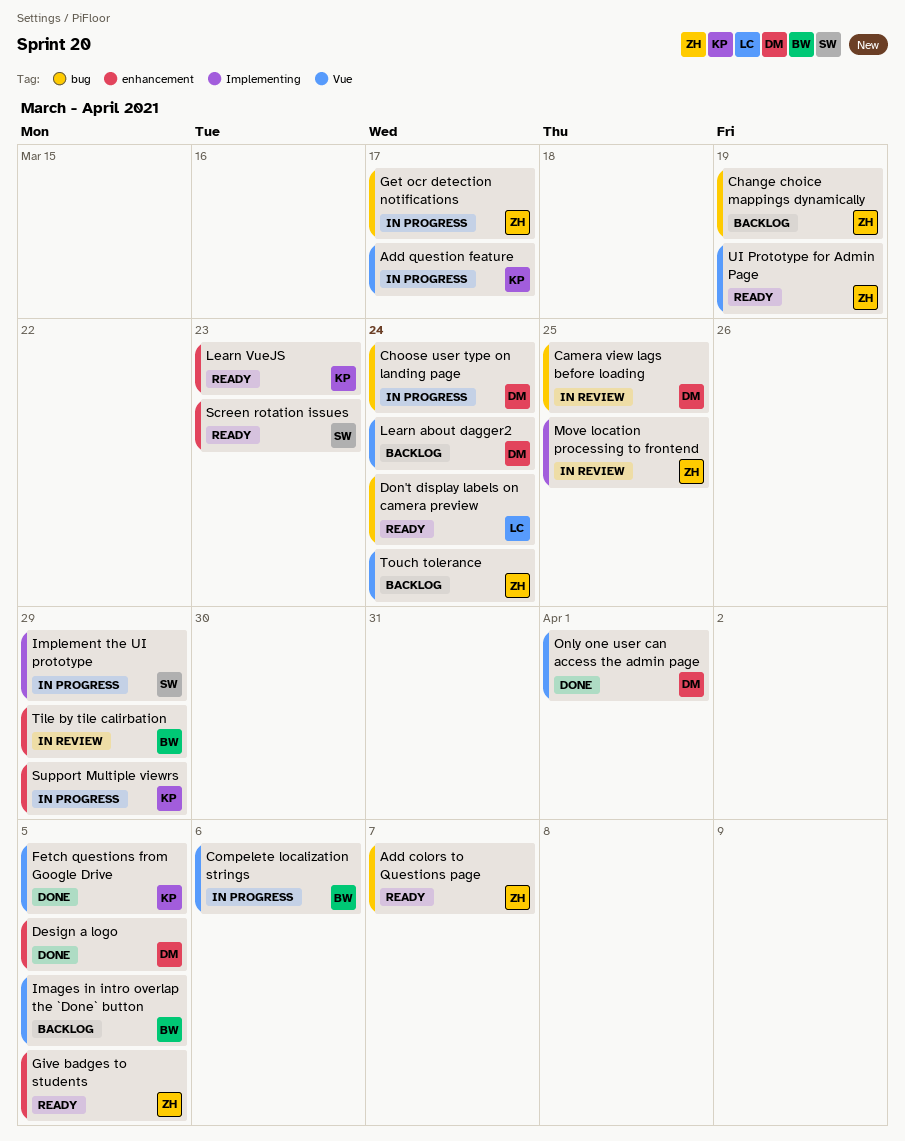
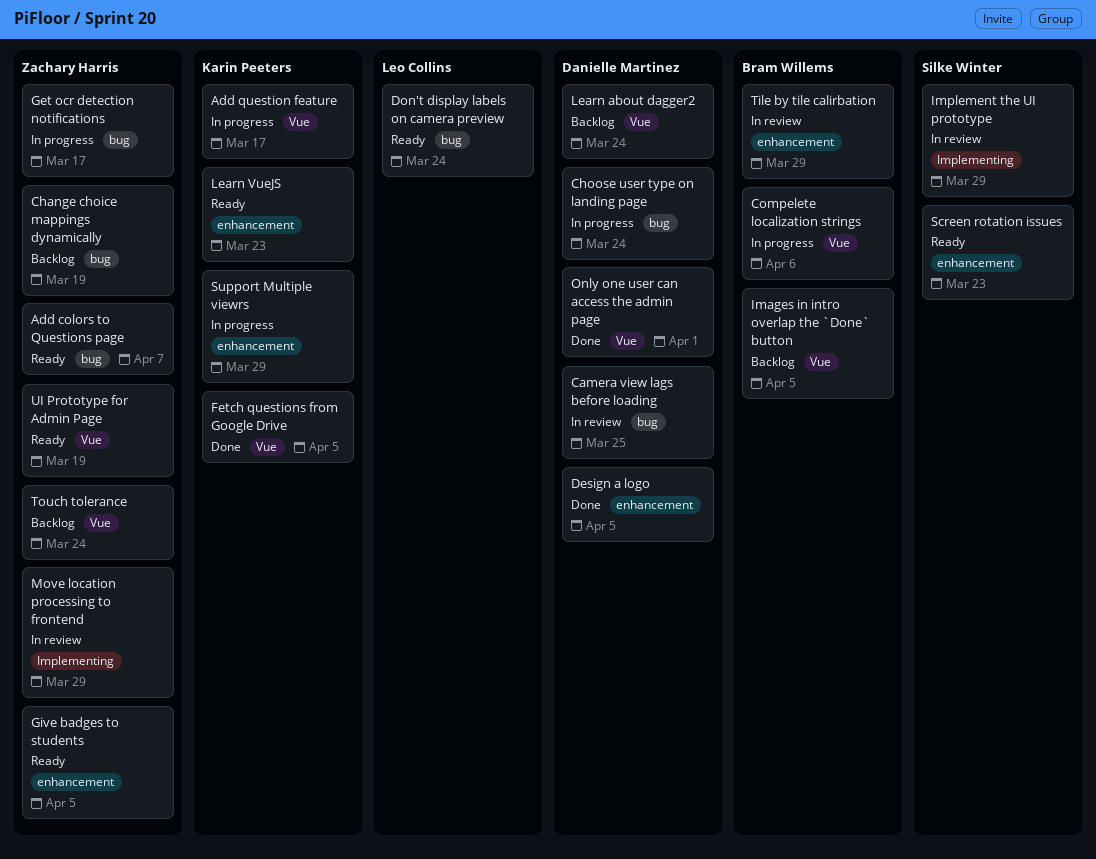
Implement the UI prototype, status: In progress -> In review
Move location processing to frontend, due: Mar 25 -> Mar 29

